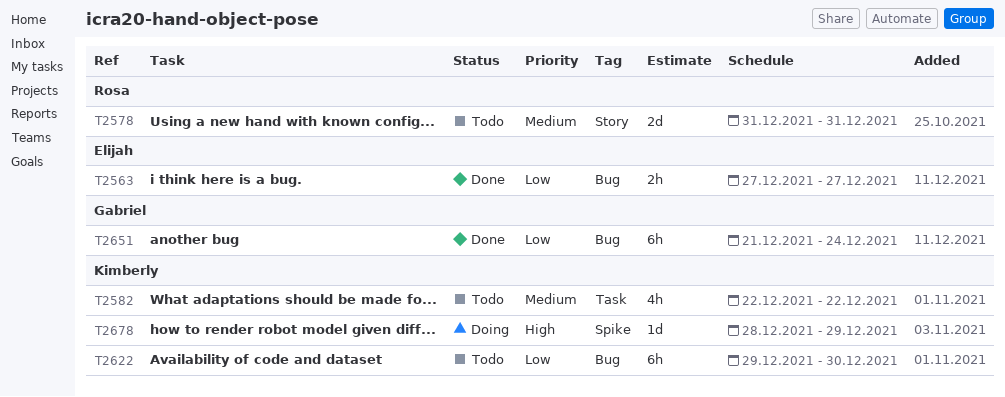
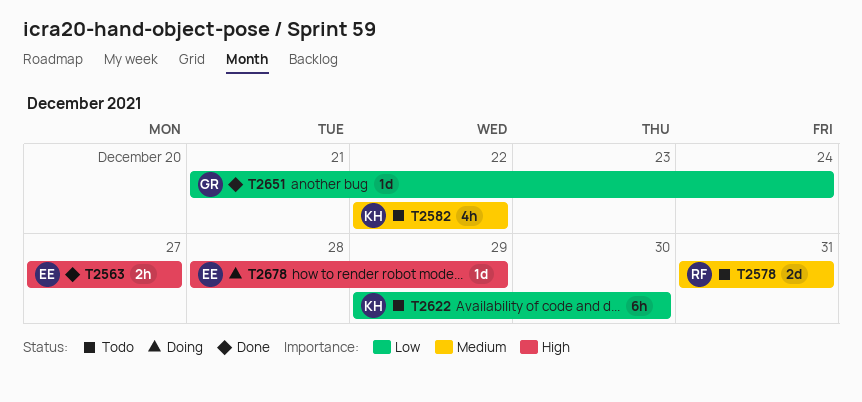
T2563, priority: Low -> High
T2651, estimate: 6h -> 1d
T2678, owner: Kimberly -> Elijah

